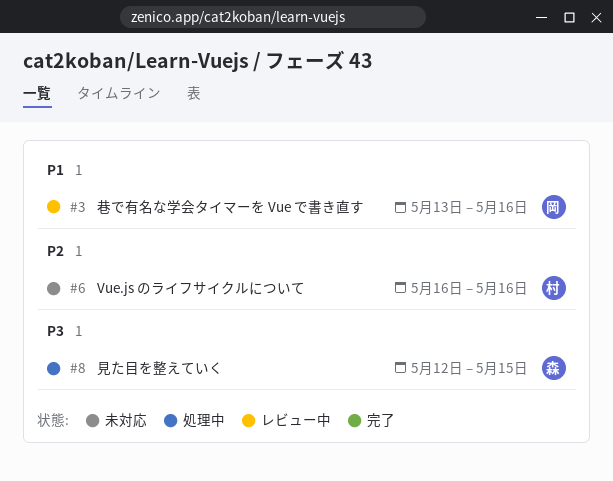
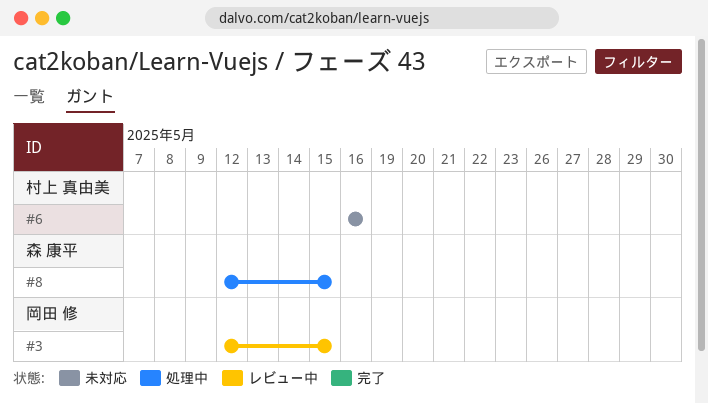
#3, start: May 13 -> May 12
#3, due: May 16 -> May 15

